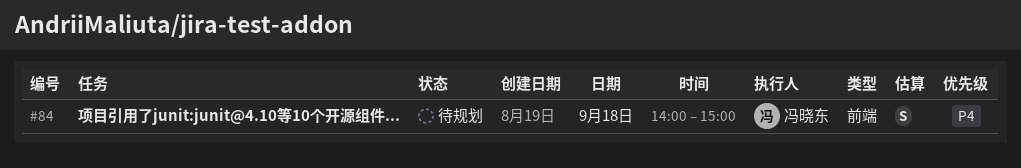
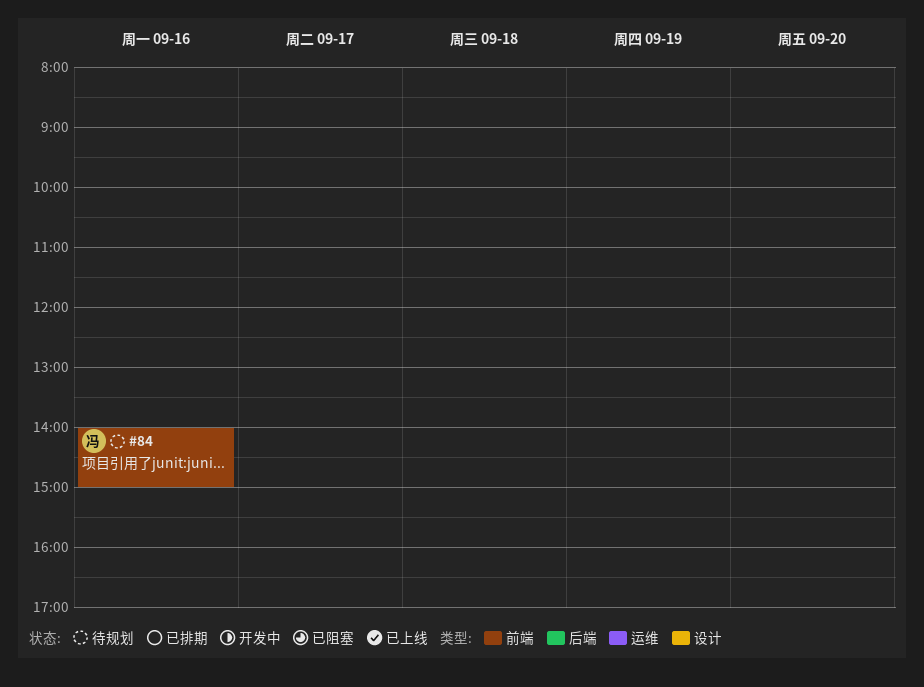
#84, day: Sep 18 -> Sep 16

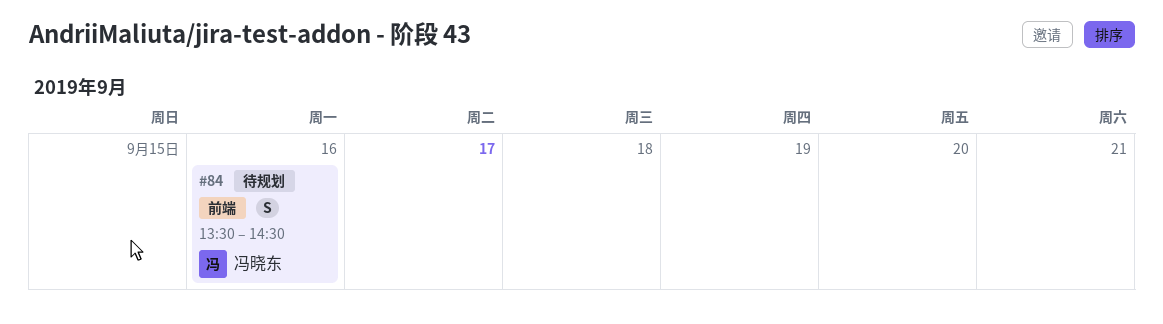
#84, begins: 14:00 -> 13:30
#84, ends: 15:00 -> 14:30

